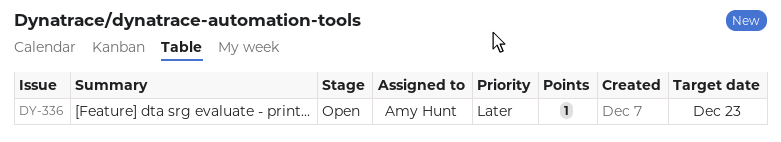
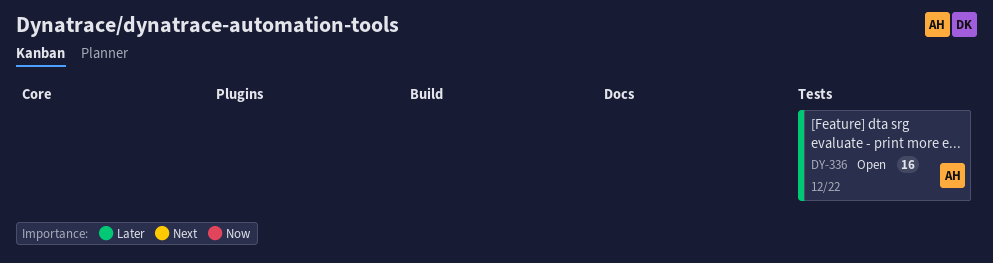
DY-336, estimate: 1 -> 16
DY-336, due: Dec 23 -> Dec 22

